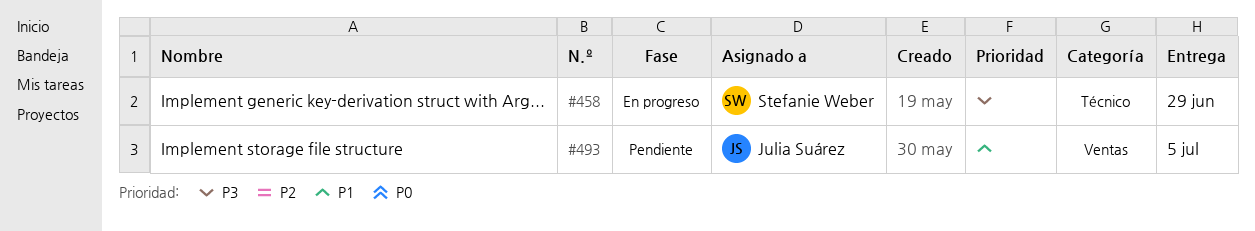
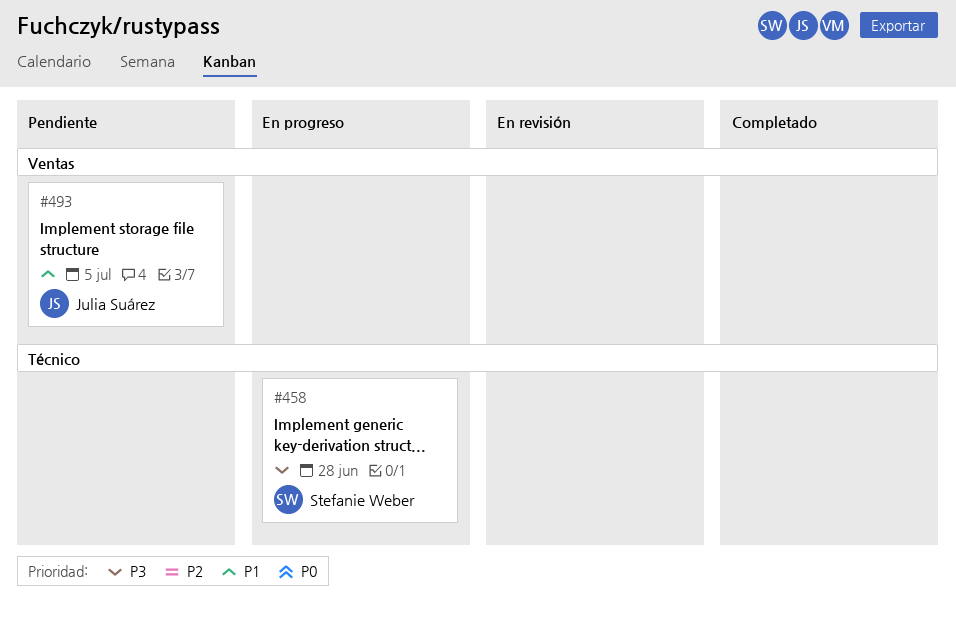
#458, due: Jun 29 -> Jun 28

